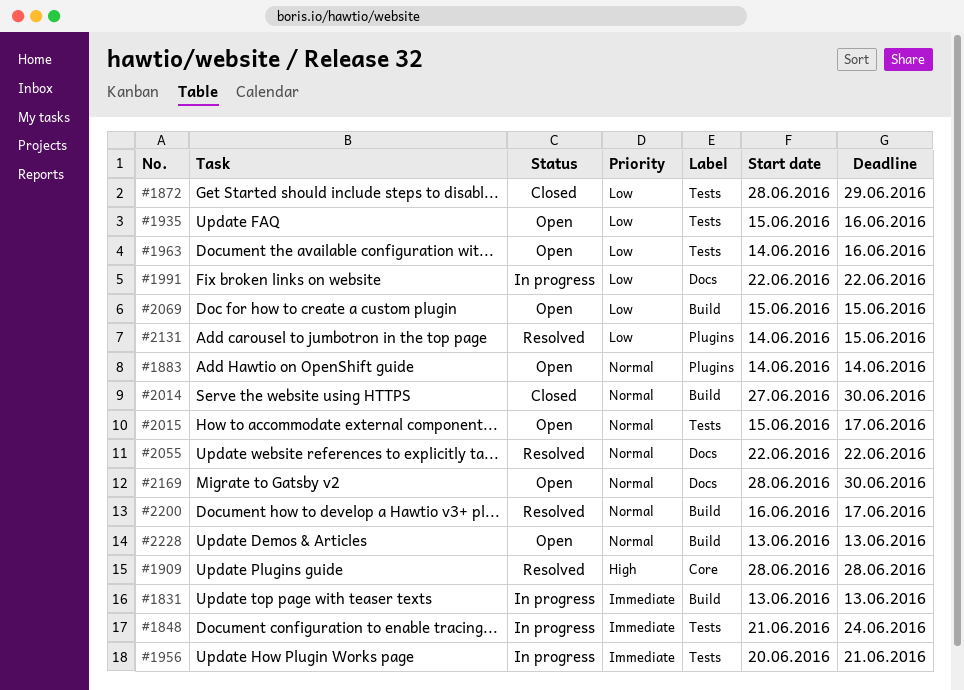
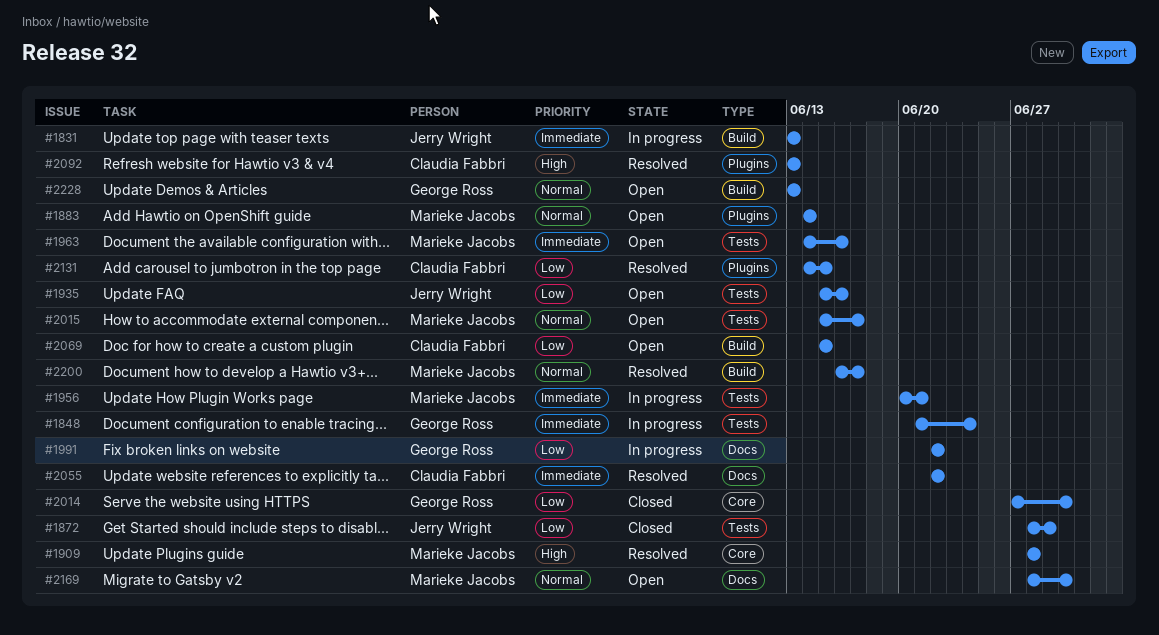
#1963, priority: Low -> Immediate
#2014, priority: Normal -> Low
#2014, label: Build -> Core
#2055, priority: Normal -> Immediate
#2092: none -> present

